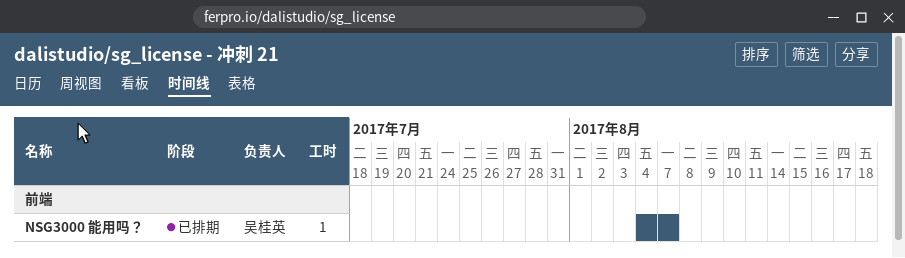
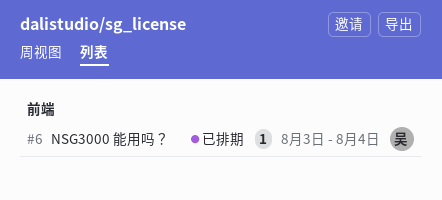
NSG3000 能用吗？, start: Aug 4 -> Aug 3
NSG3000 能用吗？, due: Aug 7 -> Aug 4

